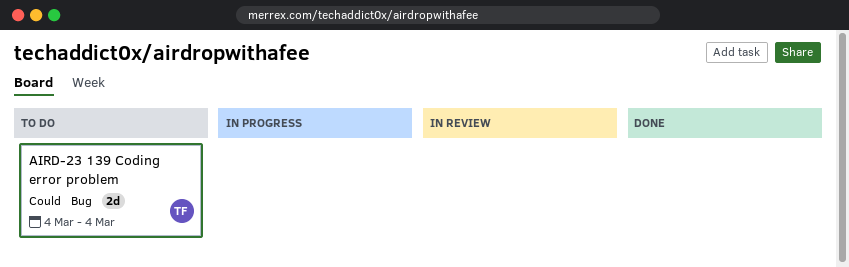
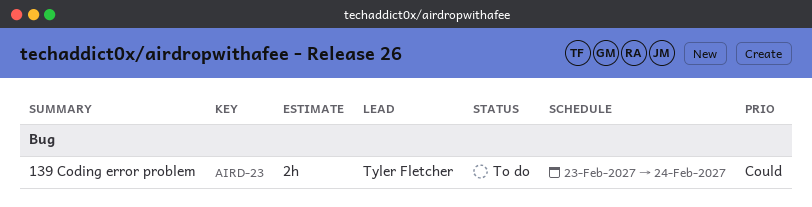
AIRD-23, estimate: 2d -> 2h
AIRD-23, start: Mar 4 -> Feb 23
AIRD-23, due: Mar 4 -> Feb 24

